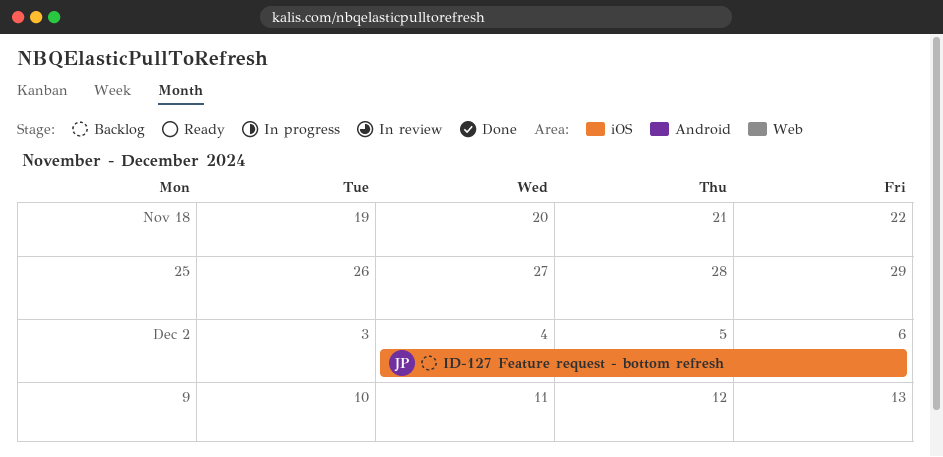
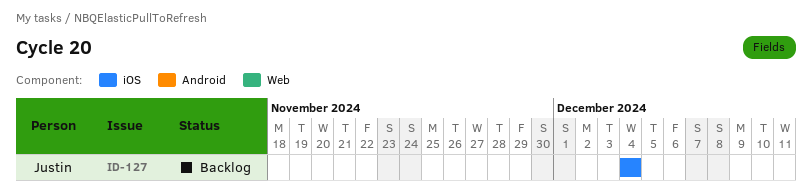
ID-127, due: Dec 6 -> Dec 4

